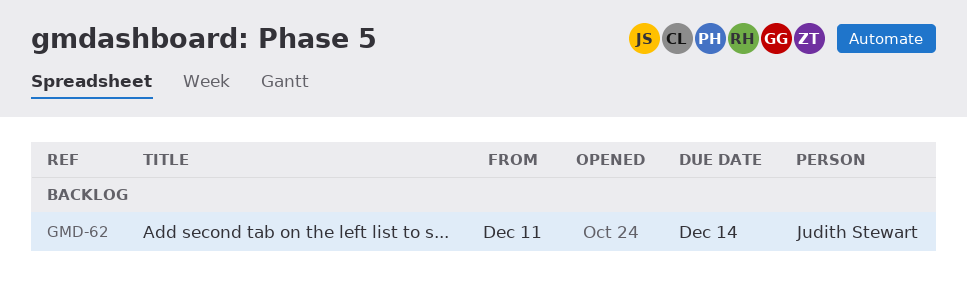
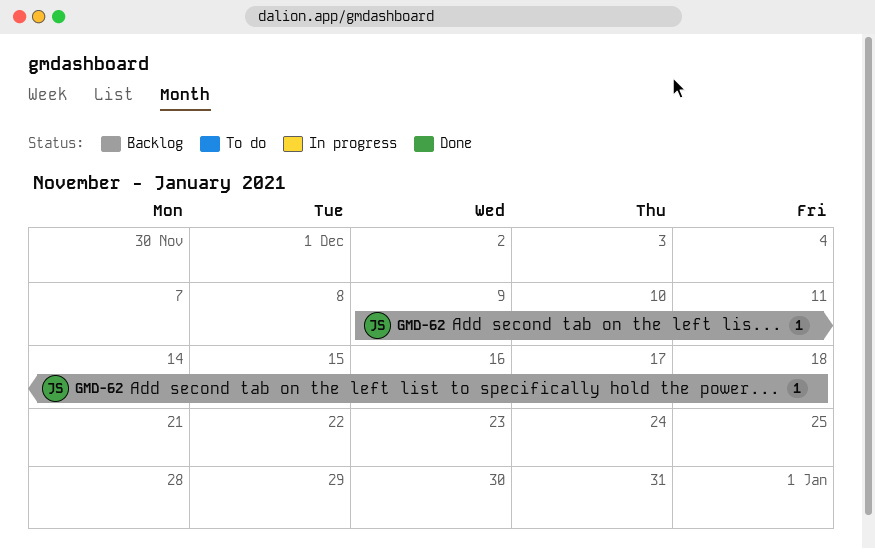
GMD-62, start: Dec 11 -> Dec 9
GMD-62, due: Dec 14 -> Dec 18

